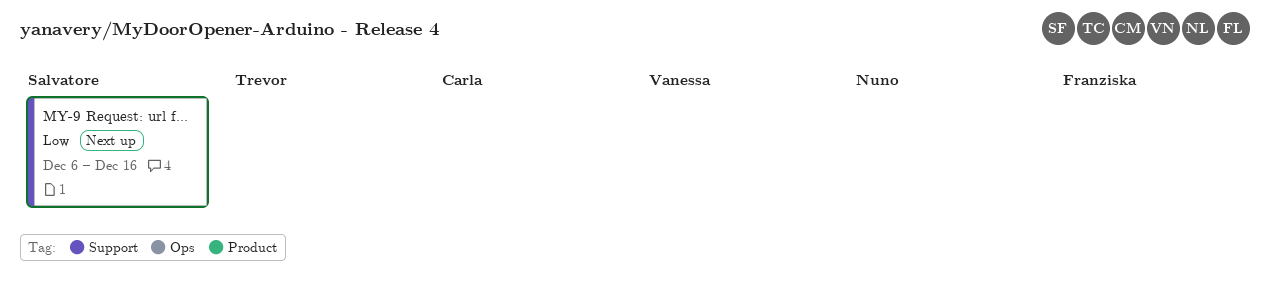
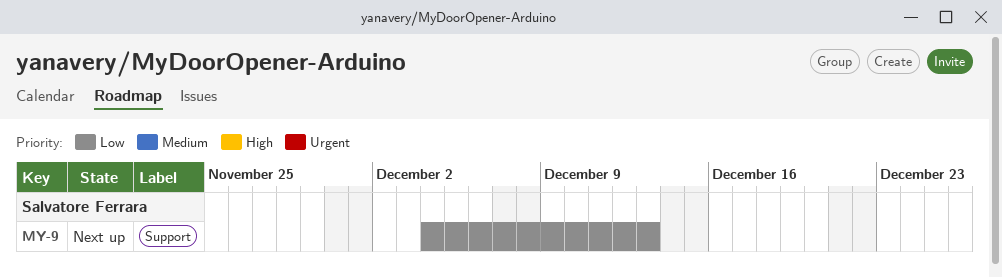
MY-9, start: Dec 6 -> Dec 4
MY-9, due: Dec 16 -> Dec 13

